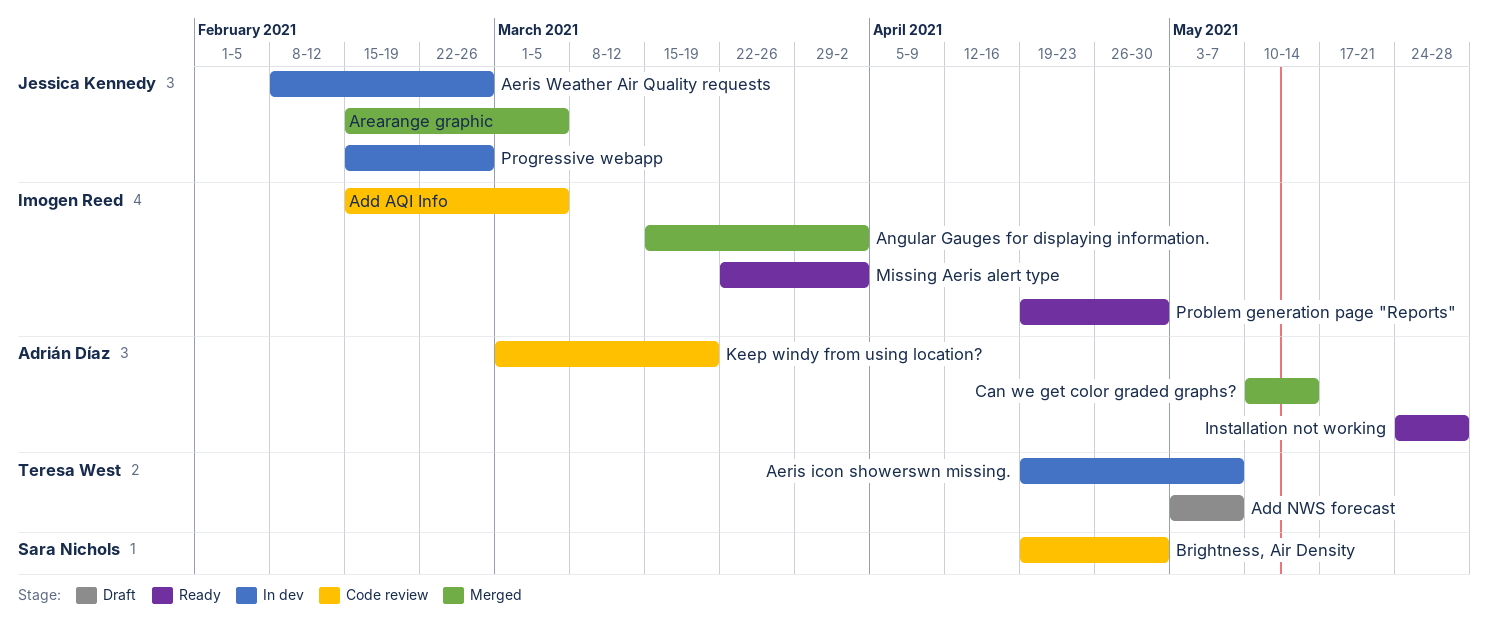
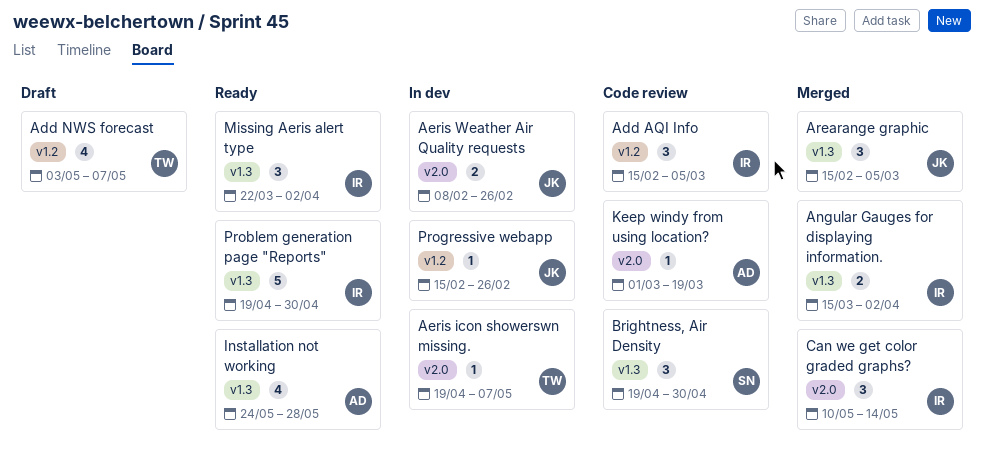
Can we get color graded graphs?, owner: Adrián Díaz -> Imogen Reed

